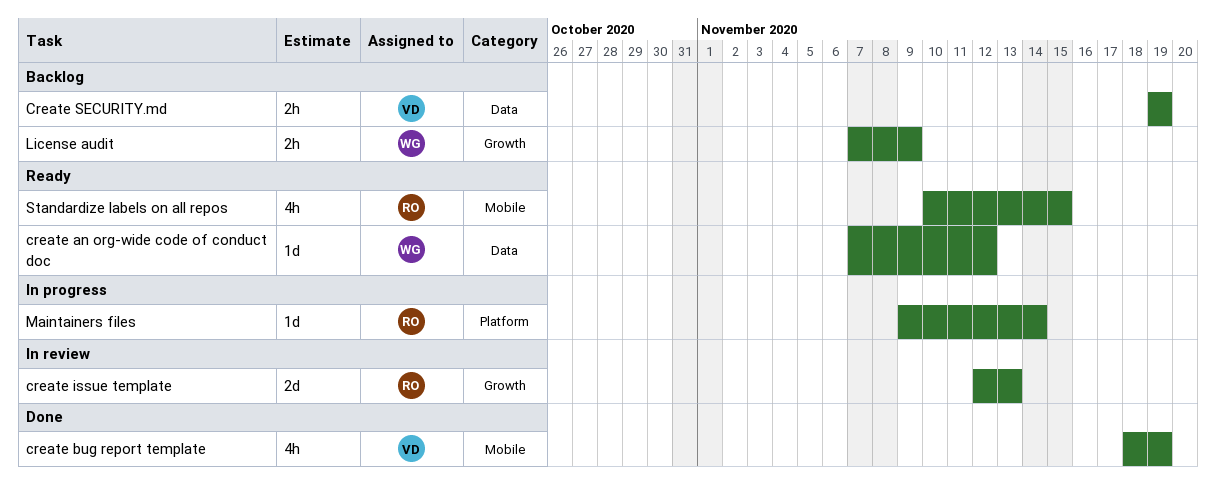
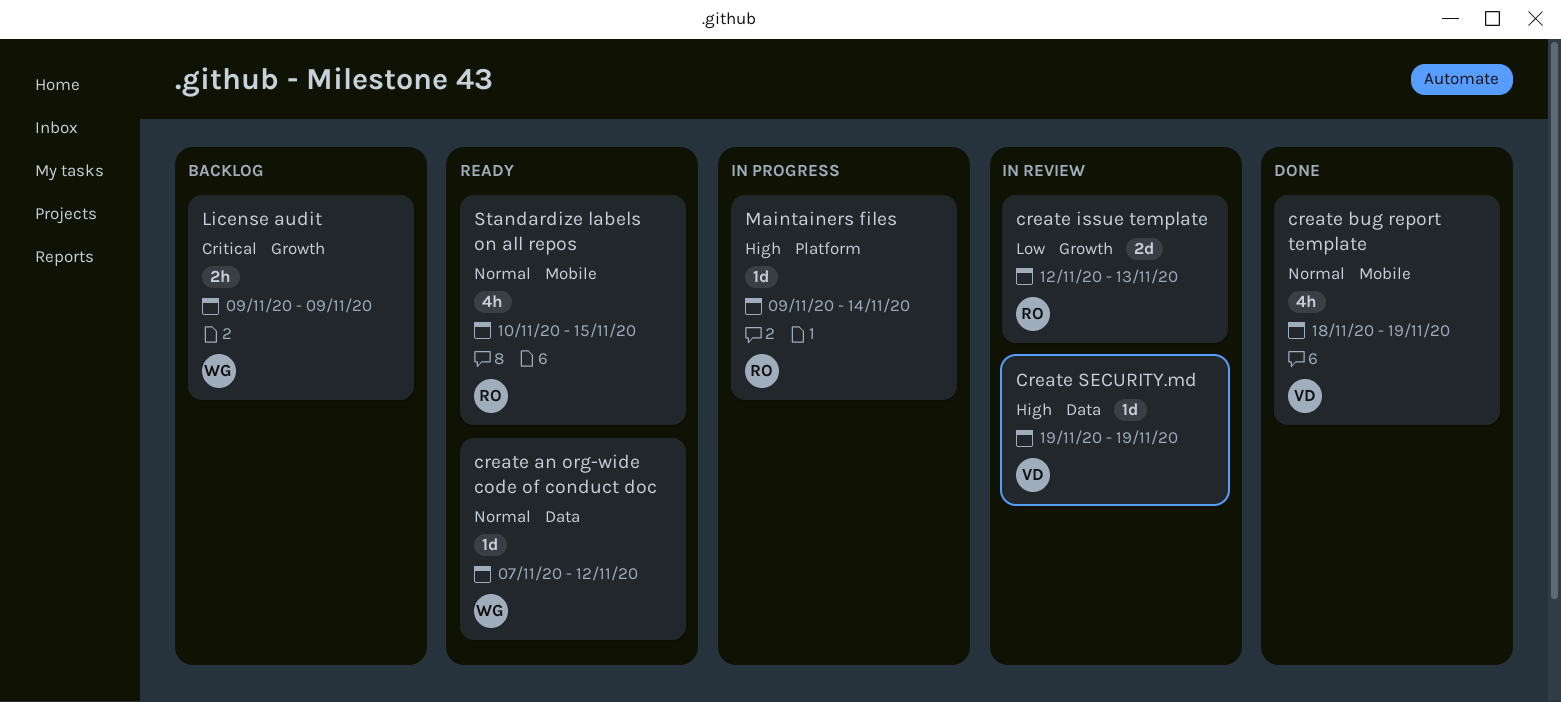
Create SECURITY.md, status: Backlog -> In review
Create SECURITY.md, estimate: 2h -> 1d
License audit, start: Nov 7 -> Nov 9

